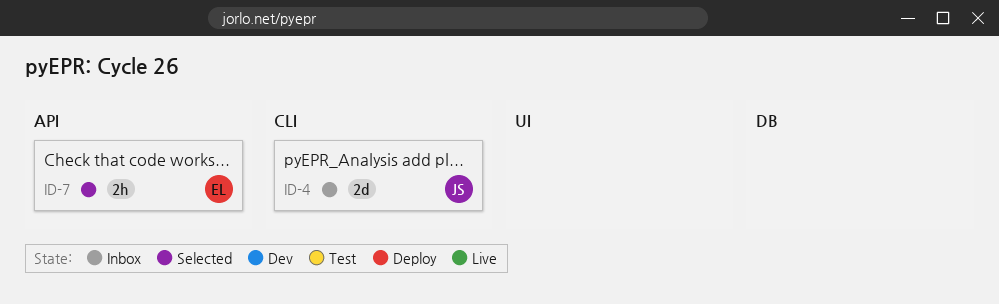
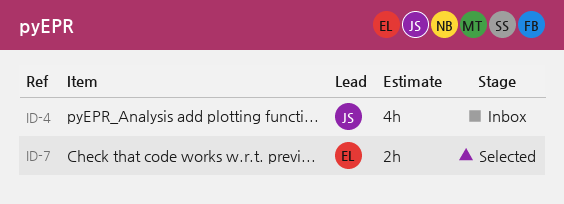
ID-4, estimate: 2d -> 4h

